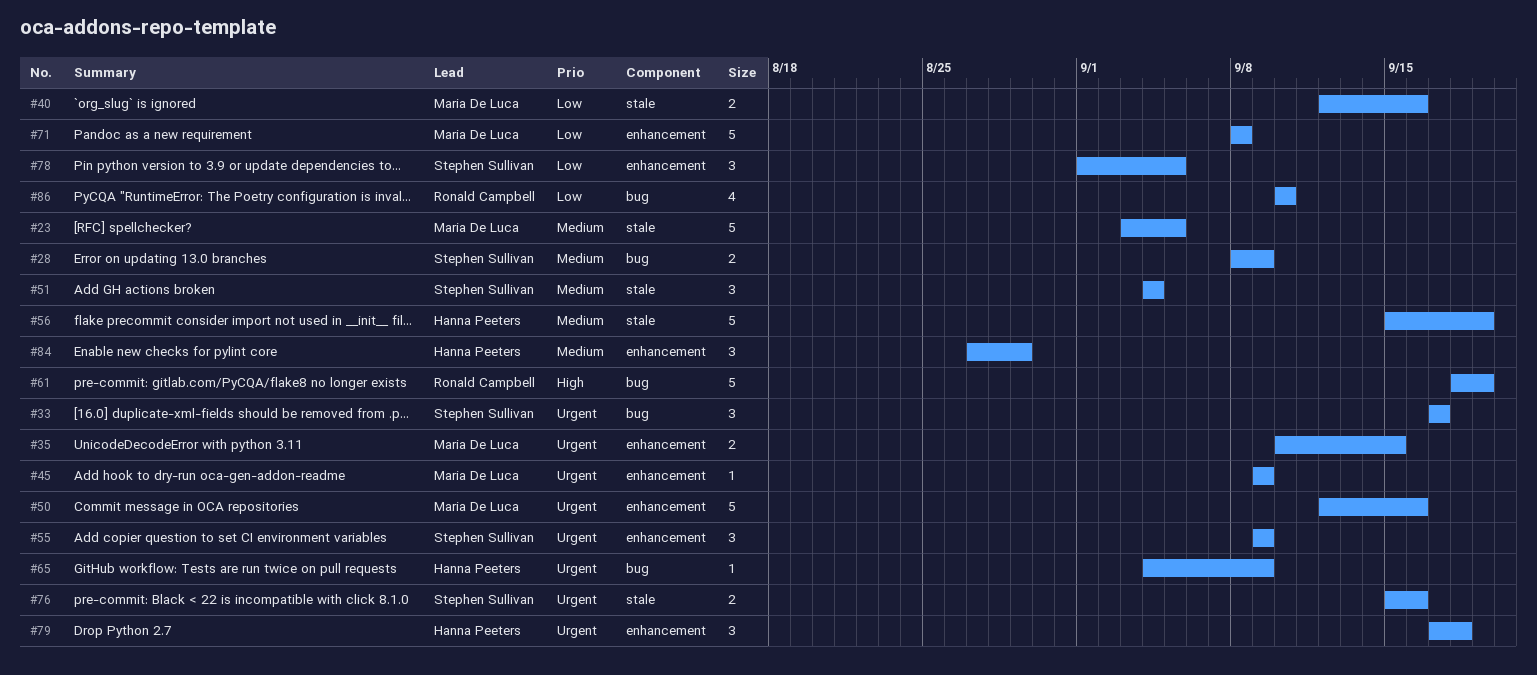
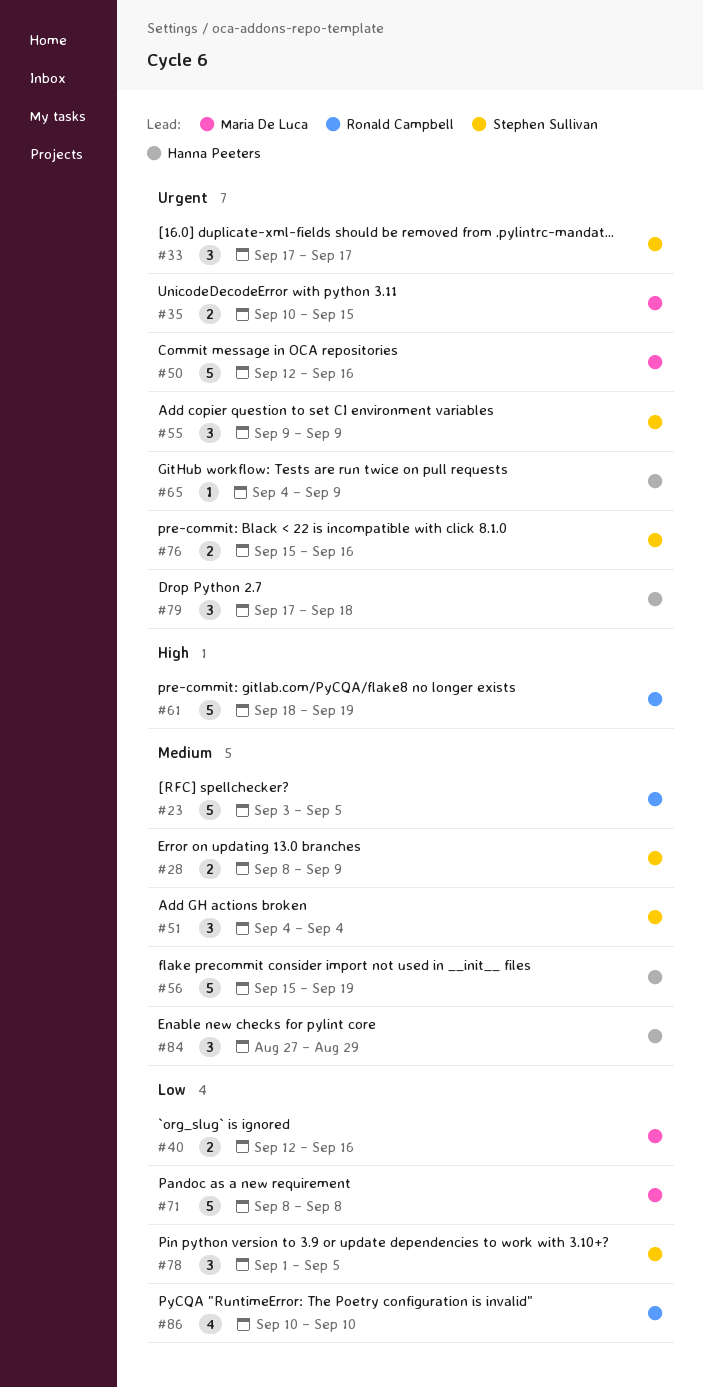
#23, owner: Maria De Luca -> Ronald Campbell
#45: present -> none

